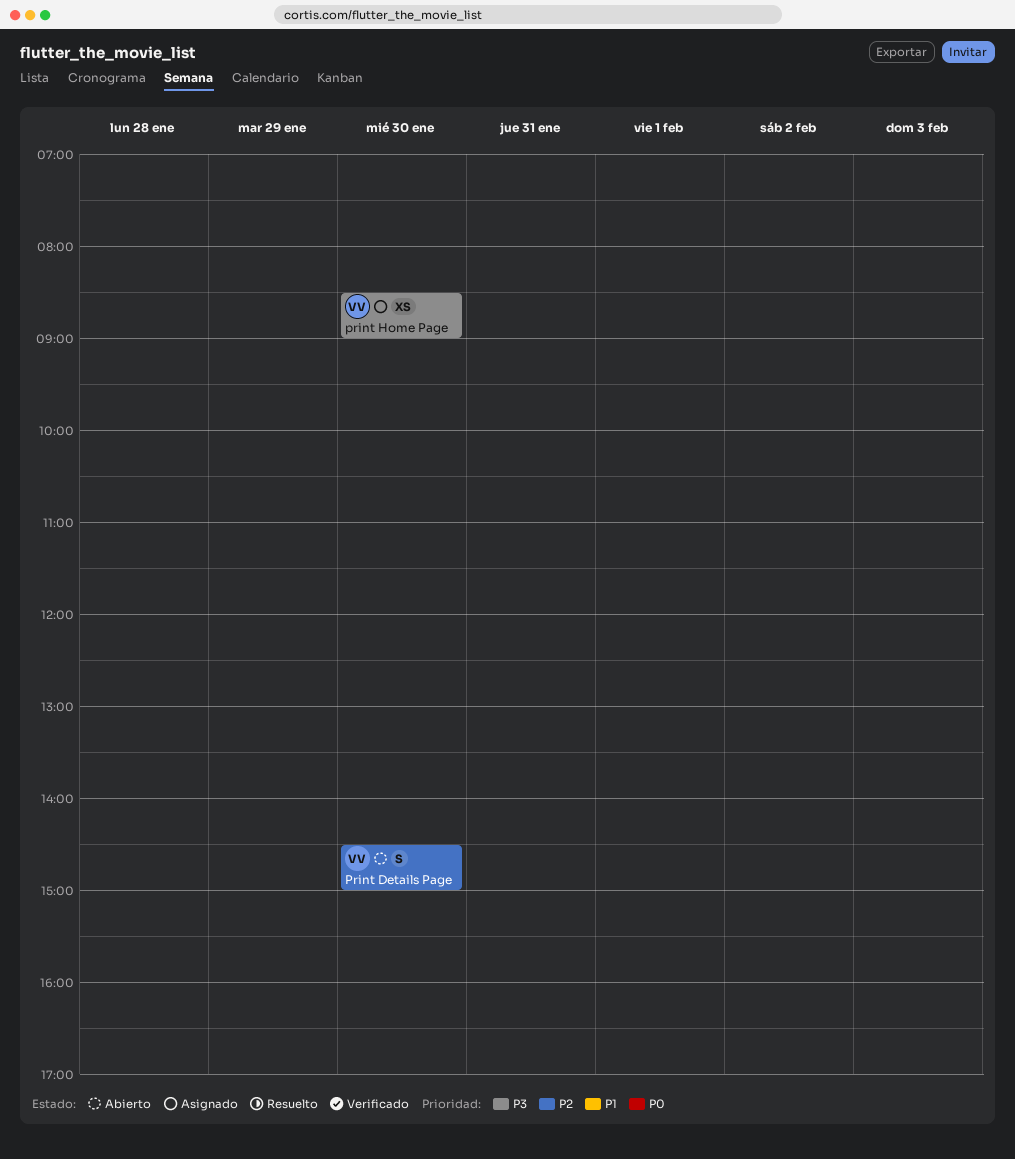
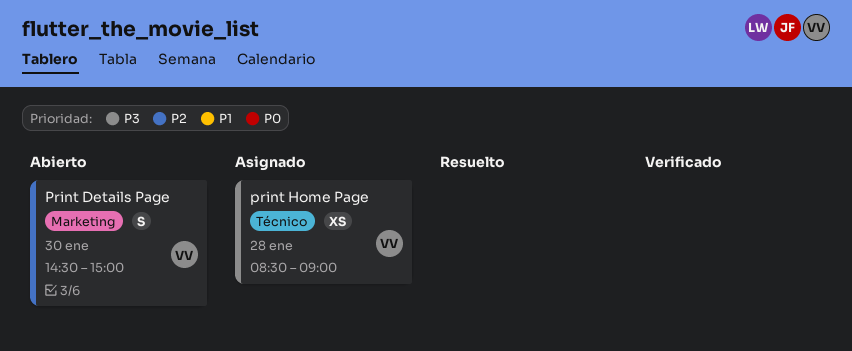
print Home Page, day: Jan 30 -> Jan 28

